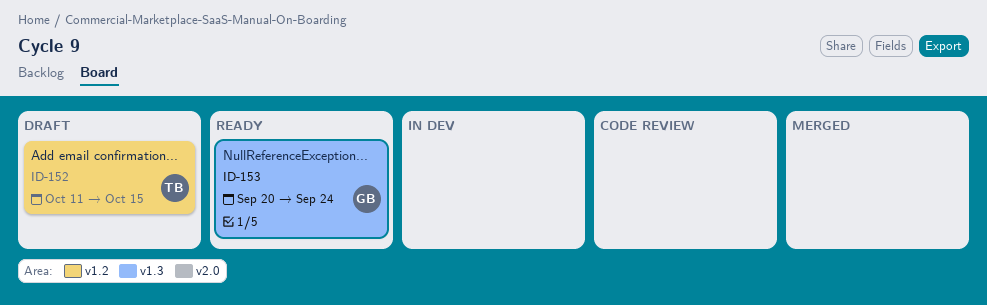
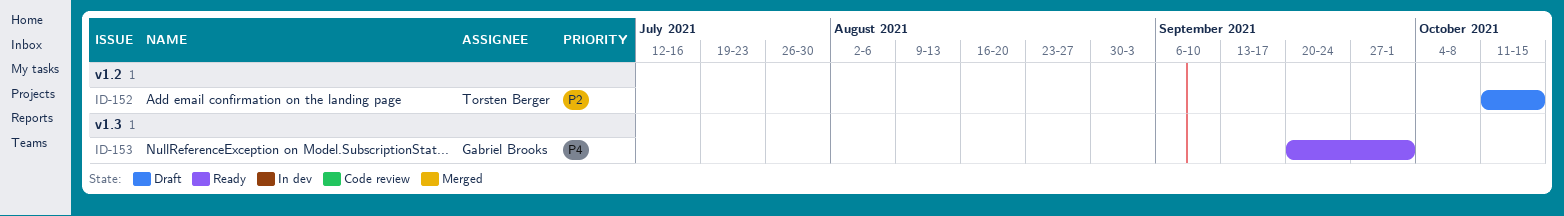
ID-153, due: Sep 24 -> Oct 1

